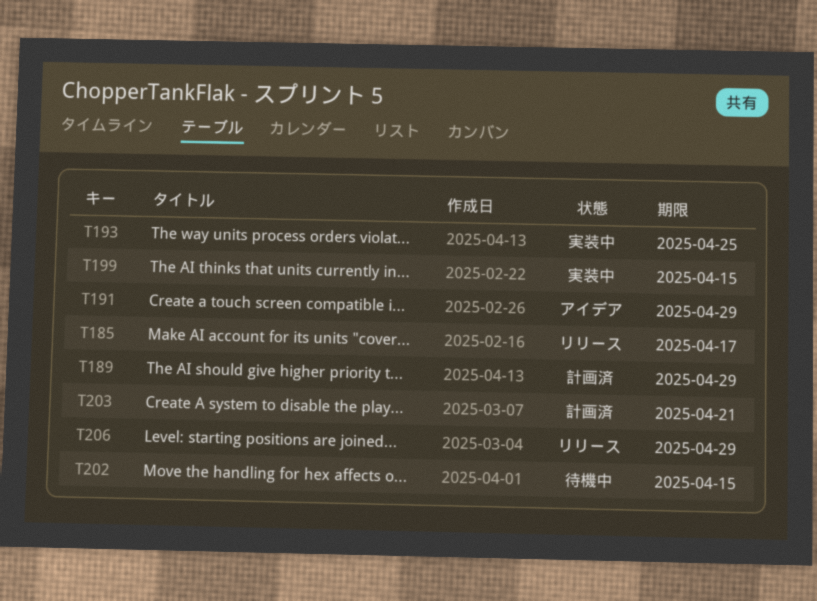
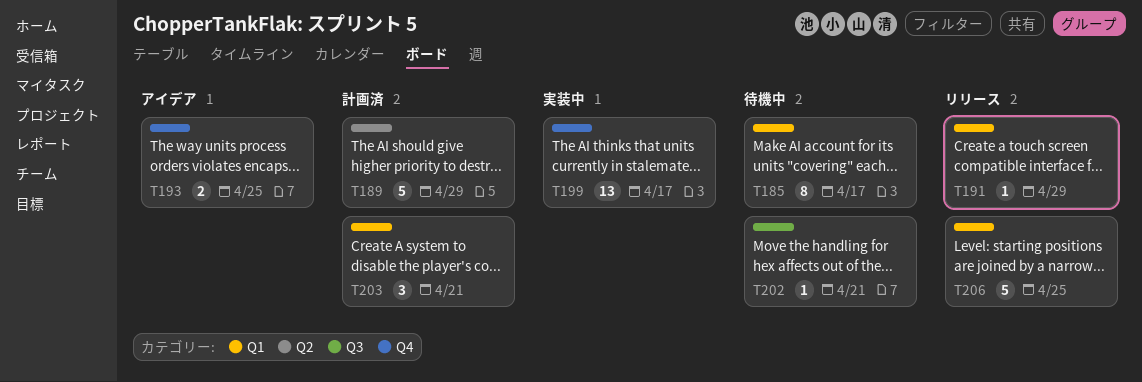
T185, status: リリース -> 待機中
T191, status: アイデア -> リリース
T193, status: 実装中 -> アイデア
T199, due: Apr 15 -> Apr 17
T202, due: Apr 15 -> Apr 21
T206, due: Apr 29 -> Apr 25

